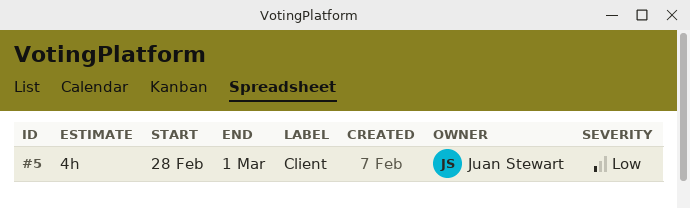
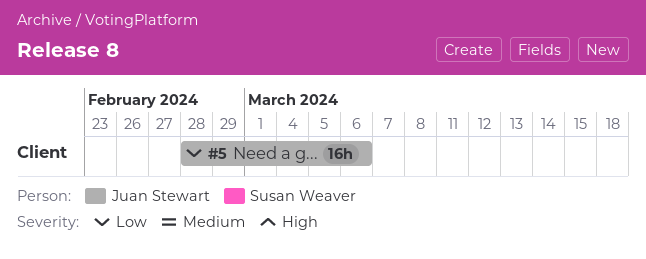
#5, estimate: 4h -> 16h
#5, due: Mar 1 -> Mar 6

